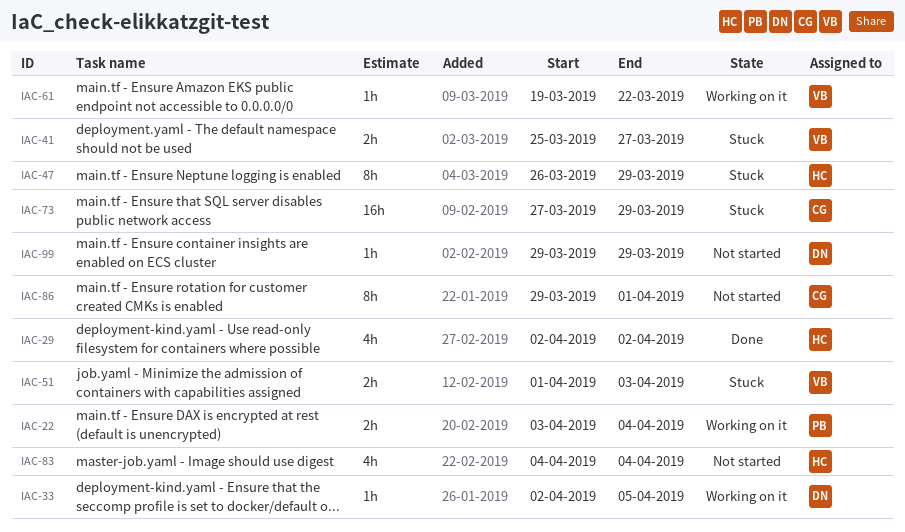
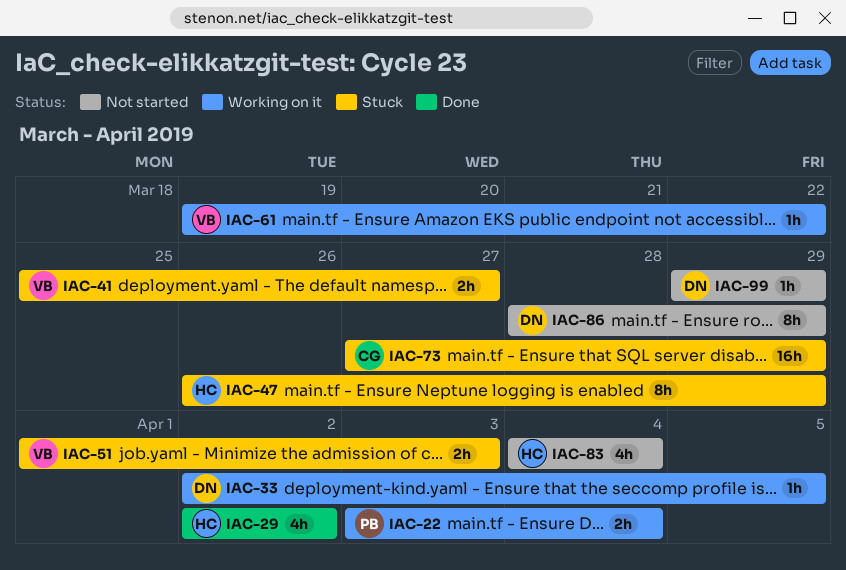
IAC-86, owner: CG -> DN
IAC-86, start: Mar 29 -> Mar 28
IAC-86, due: Apr 1 -> Mar 29

